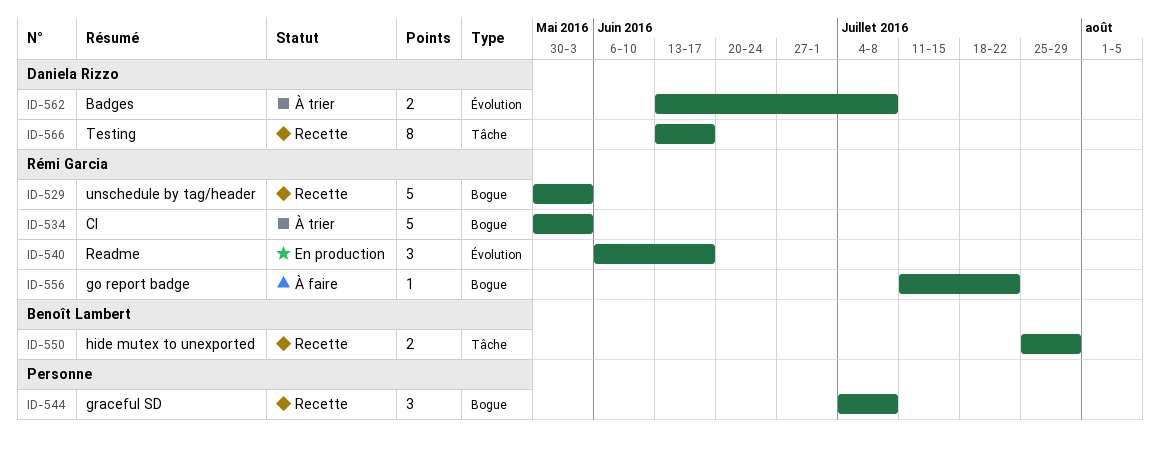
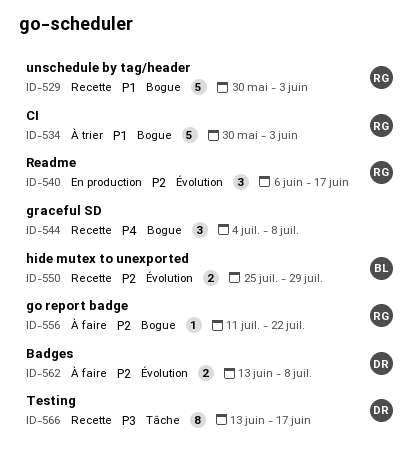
ID-550, label: Tâche -> Évolution
ID-562, status: À trier -> À faire

